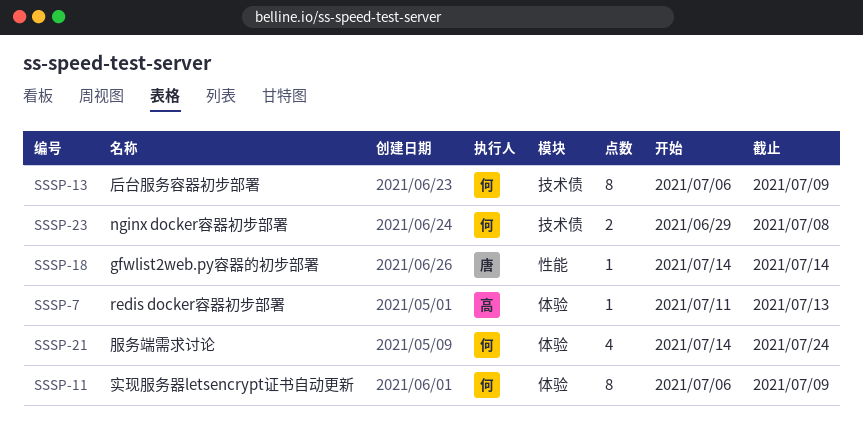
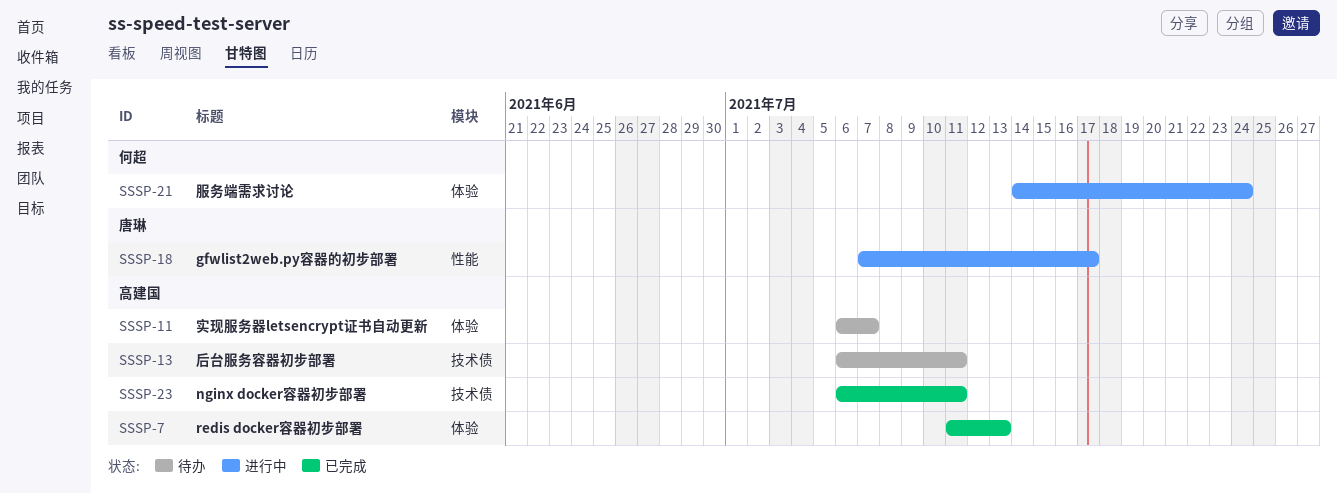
SSSP-11, owner: 何超 -> 高建国
SSSP-11, due: Jul 9 -> Jul 7
SSSP-13, owner: 何超 -> 高建国
SSSP-13, due: Jul 9 -> Jul 11
SSSP-18, start: Jul 14 -> Jul 7
SSSP-18, due: Jul 14 -> Jul 17
SSSP-23, owner: 何超 -> 高建国
SSSP-23, start: Jun 29 -> Jul 6
SSSP-23, due: Jul 8 -> Jul 11

